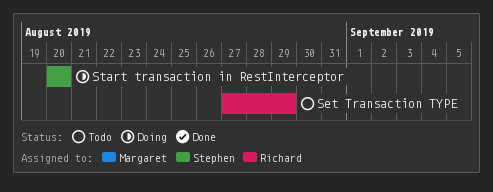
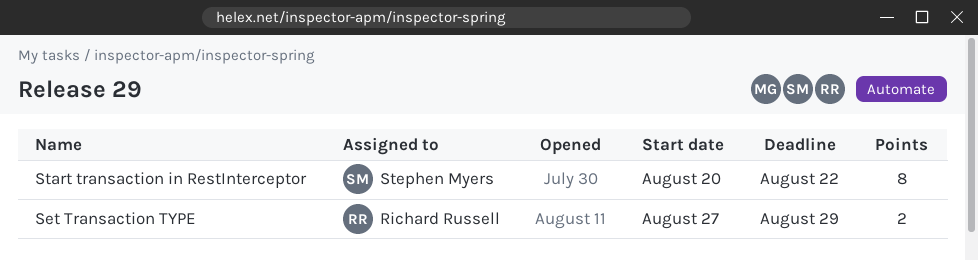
Start transaction in RestInterceptor, due: Aug 20 -> Aug 22

